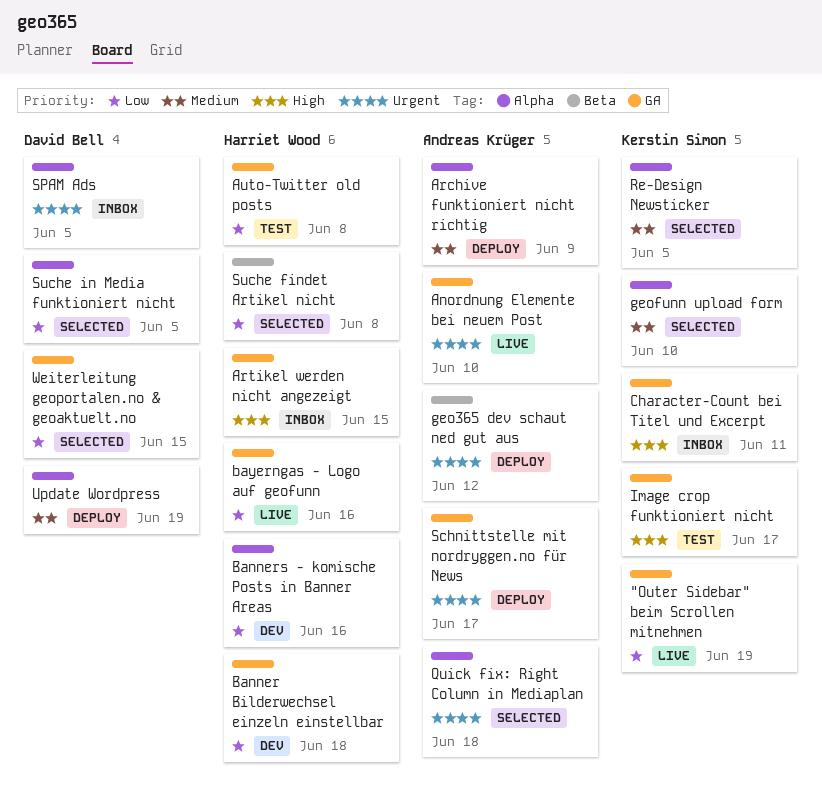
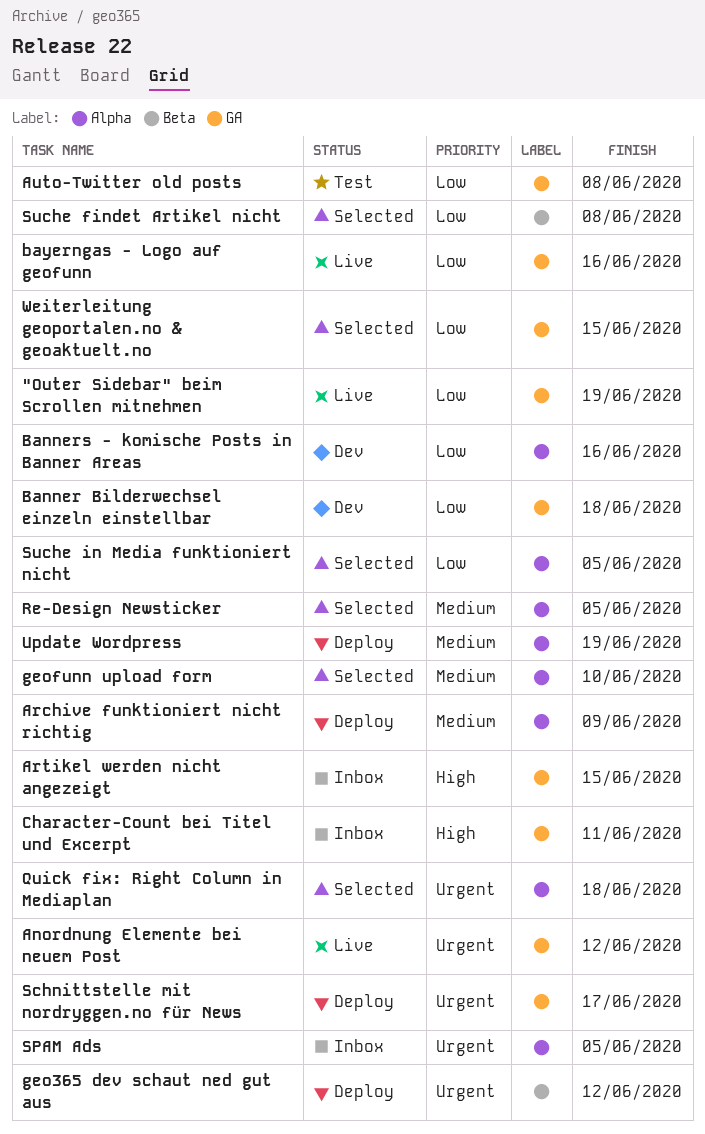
Anordnung Elemente bei neuem Post, due: Jun 10 -> Jun 12
Image crop funktioniert nicht: present -> none

